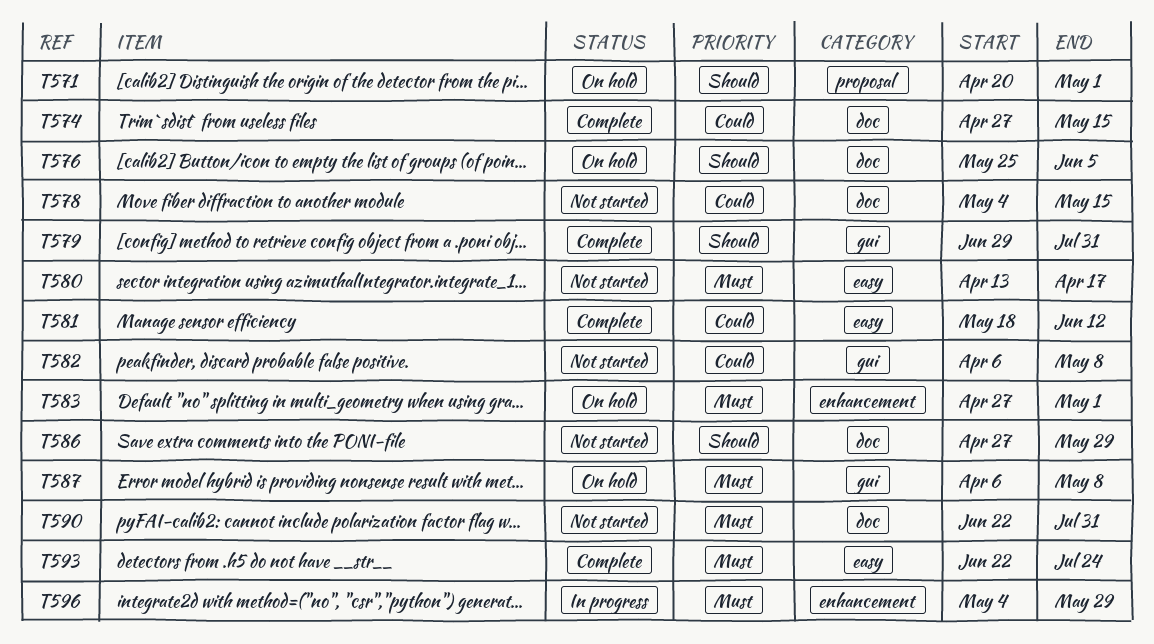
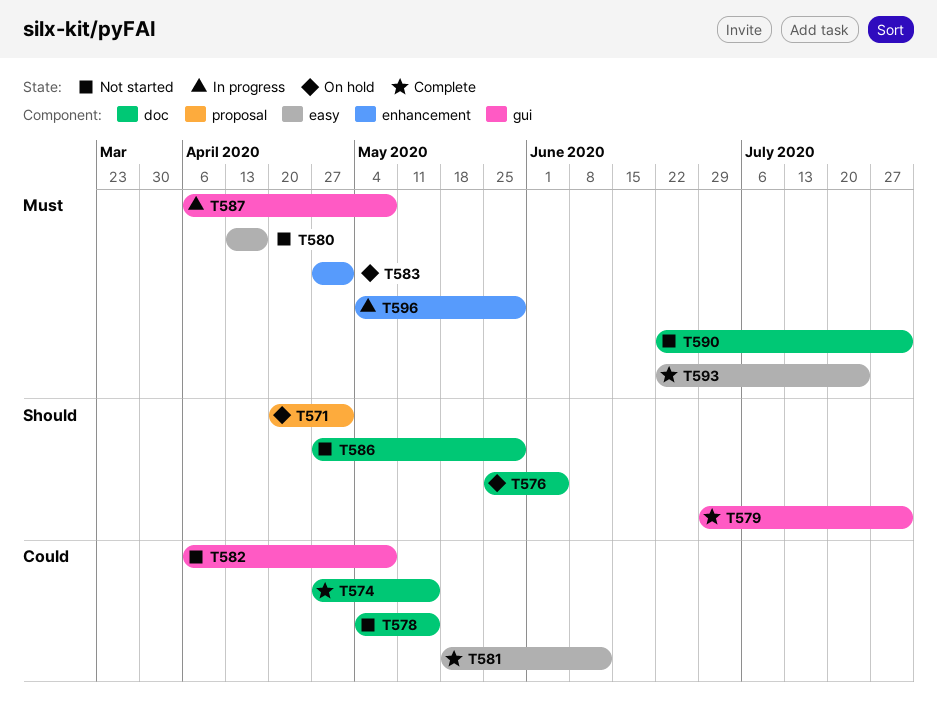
T587, status: On hold -> In progress

